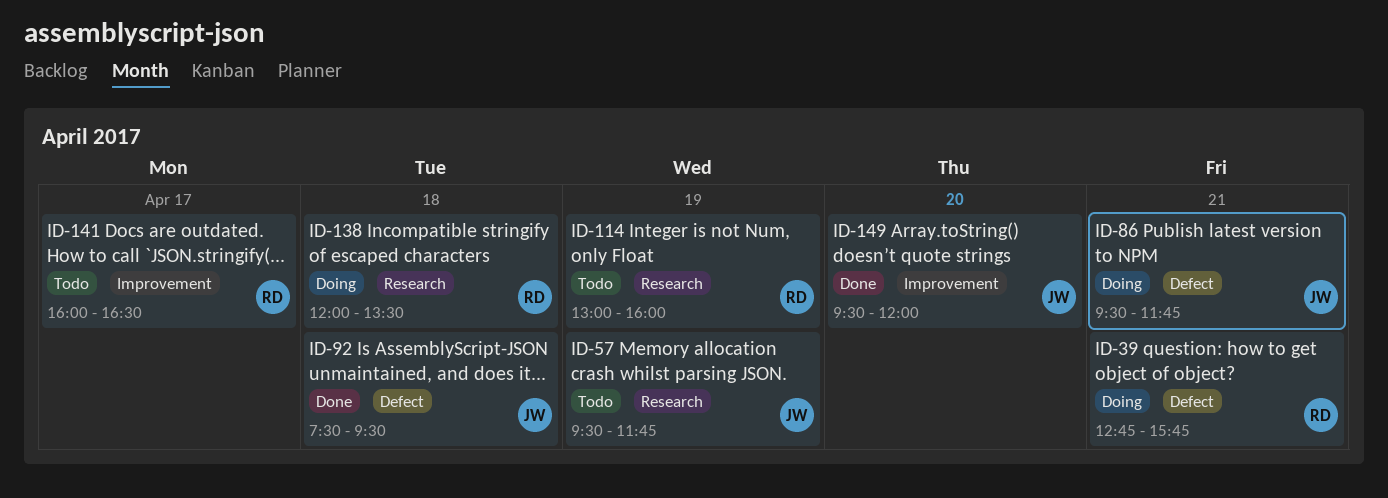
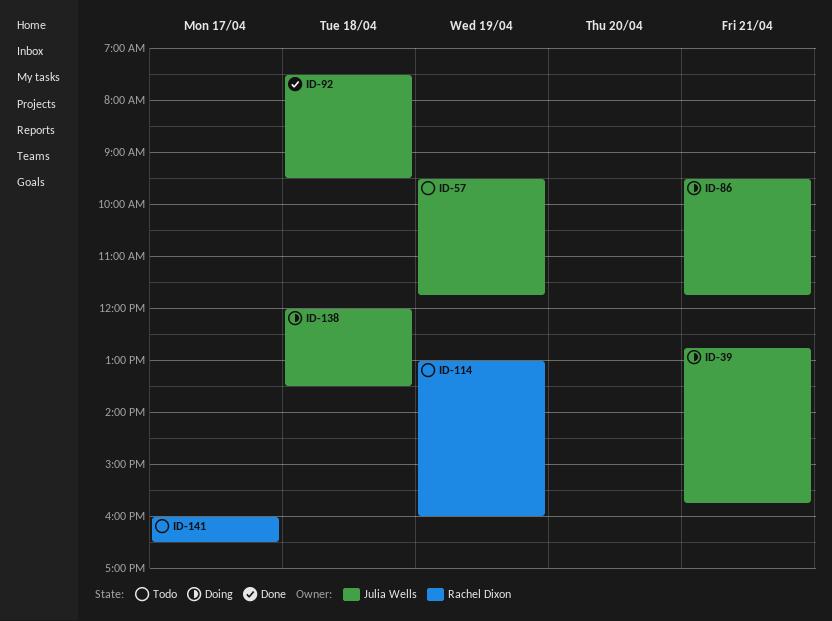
ID-39, owner: Rachel Dixon -> Julia Wells
ID-138, owner: Rachel Dixon -> Julia Wells
ID-149: present -> none

